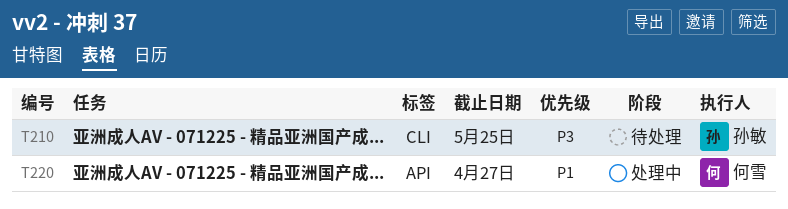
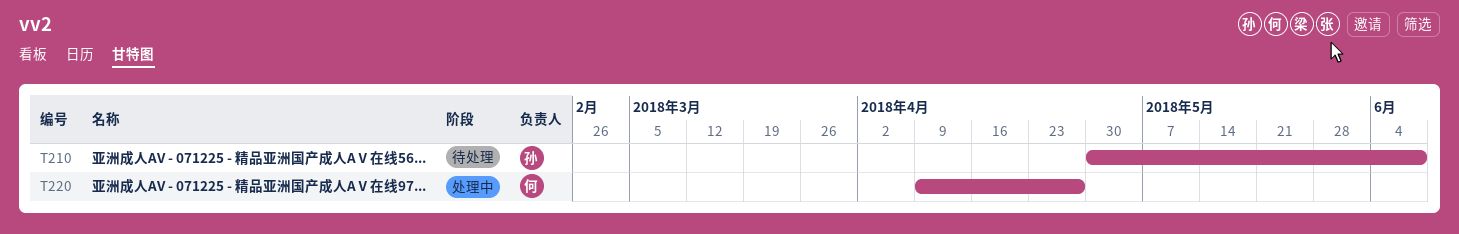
T210, due: May 25 -> Jun 8

